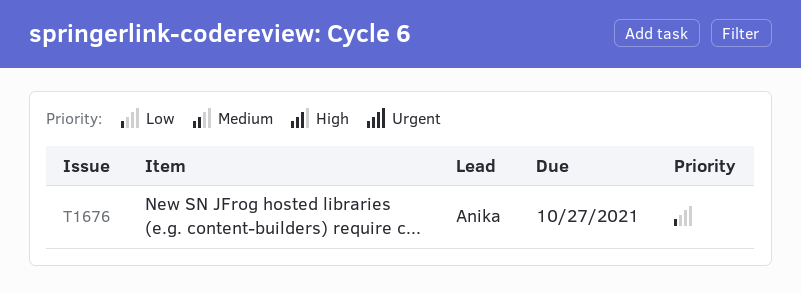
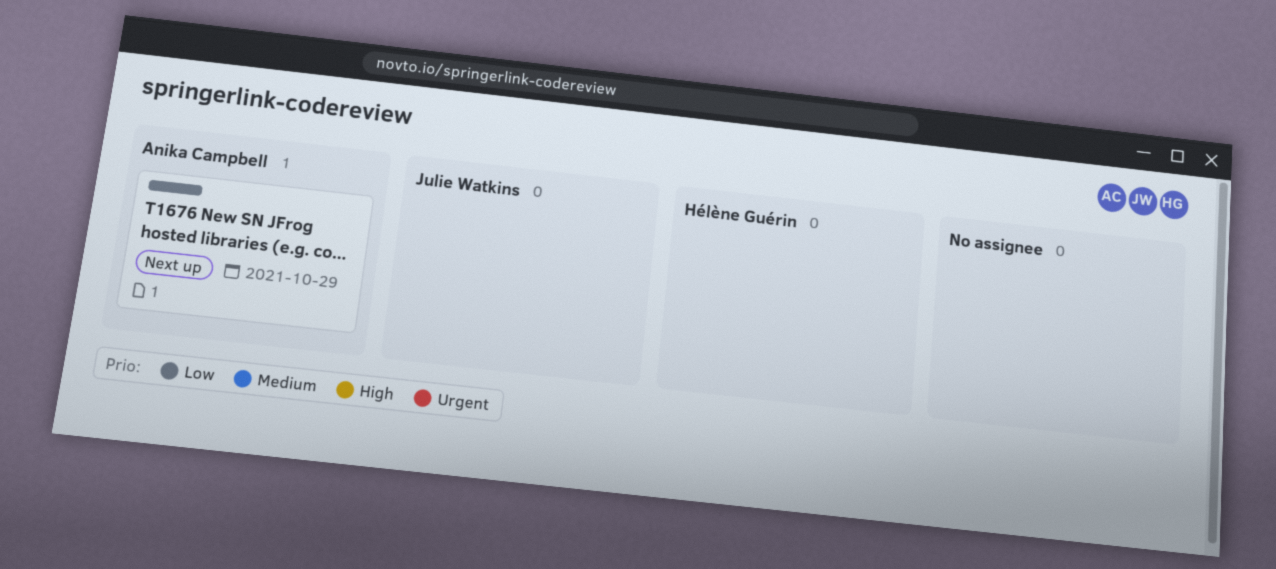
T1676, due: Oct 27 -> Oct 29

